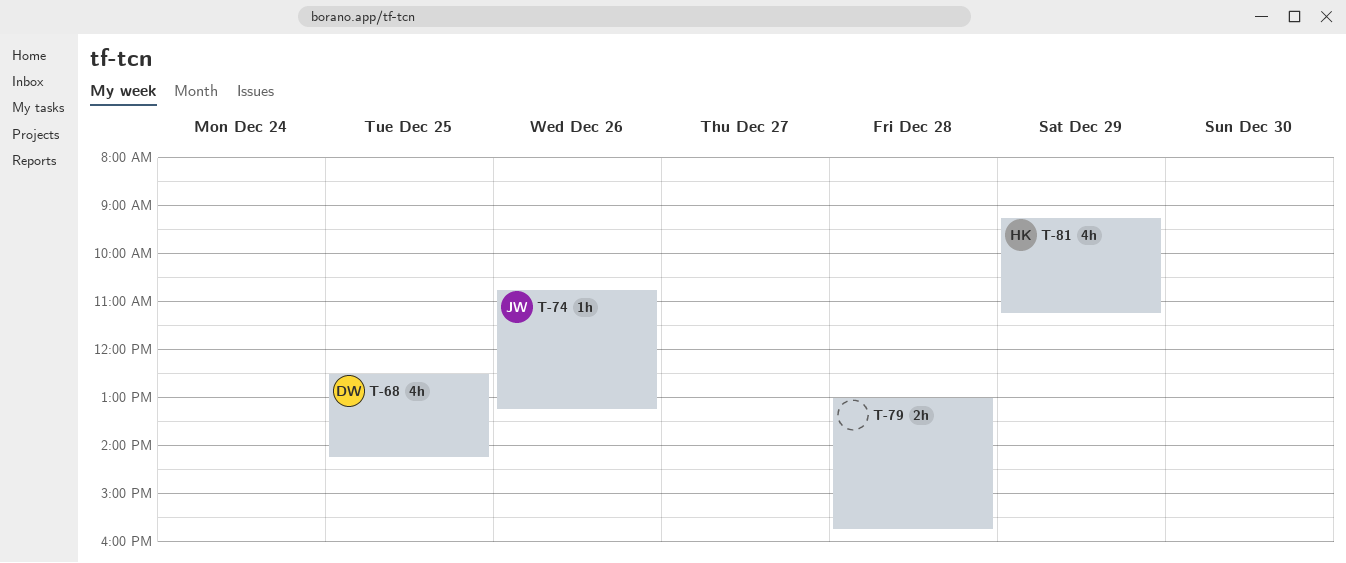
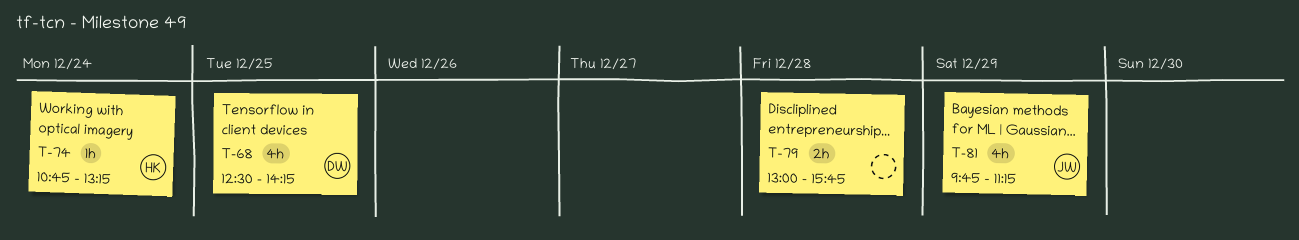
T-74, owner: JW -> HK
T-74, day: Dec 26 -> Dec 24
T-81, owner: HK -> JW
T-81, begins: 09:15 -> 09:45

